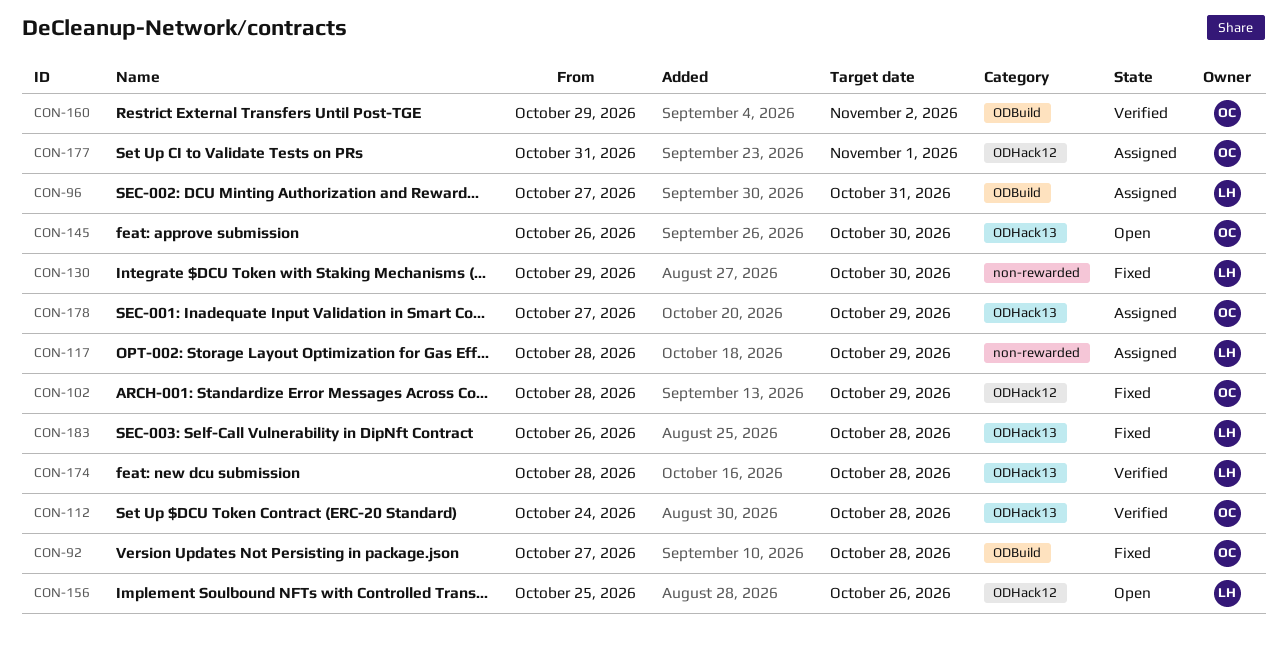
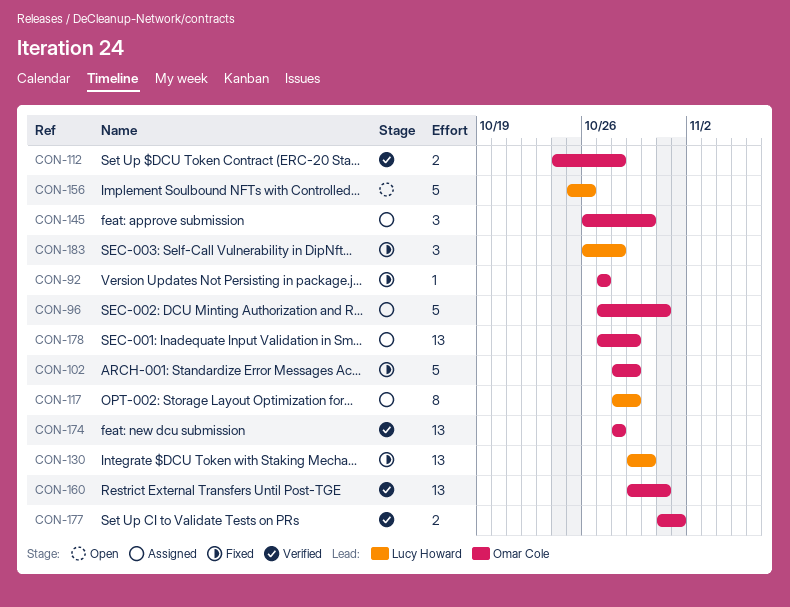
CON-92, due: Oct 28 -> Oct 27
CON-96, owner: Lucy Howard -> Omar Cole
CON-145, status: Open -> Assigned
CON-160, due: Nov 2 -> Oct 31
CON-174, owner: Lucy Howard -> Omar Cole
CON-177, status: Assigned -> Verified

